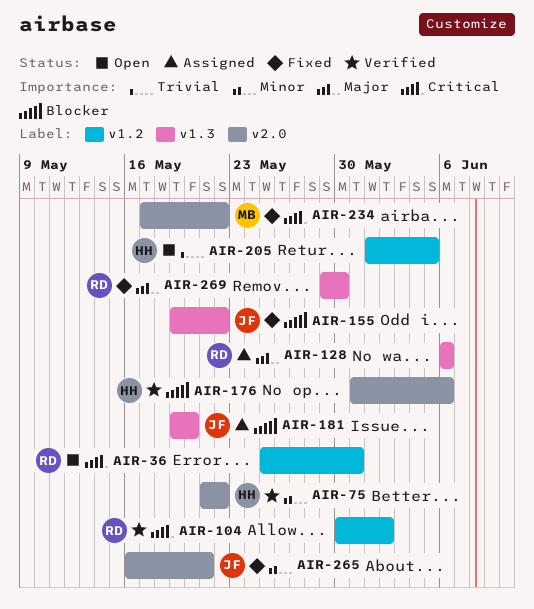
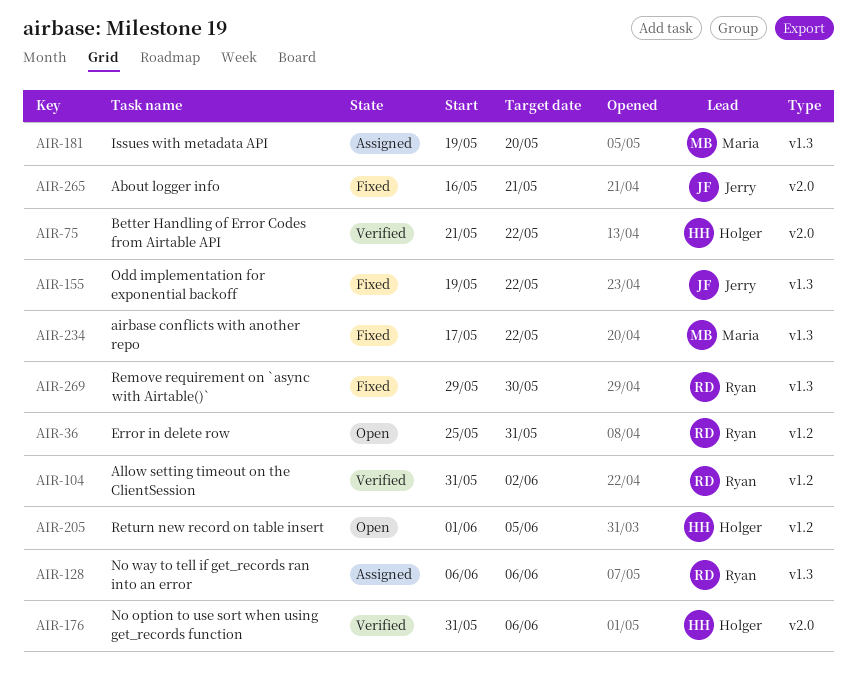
AIR-104, start: May 30 -> May 31
AIR-181, owner: Jerry -> Maria
AIR-234, label: v2.0 -> v1.3

